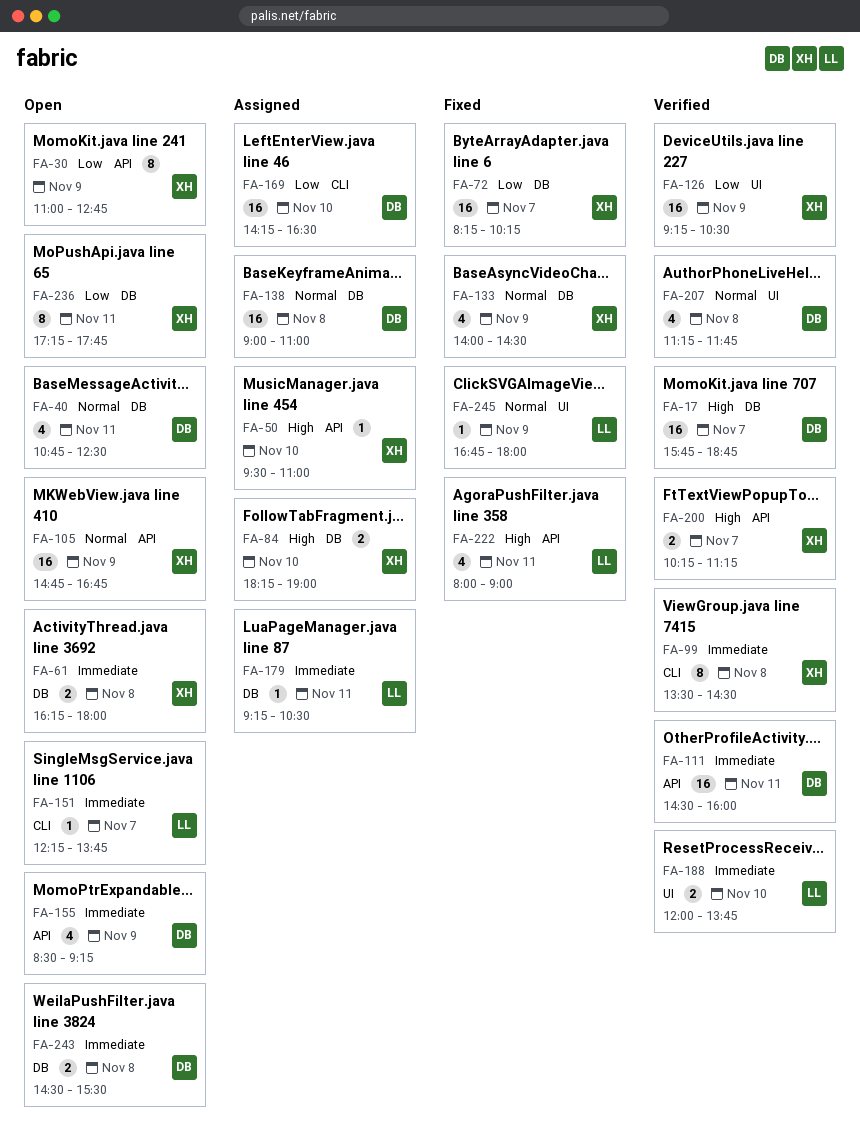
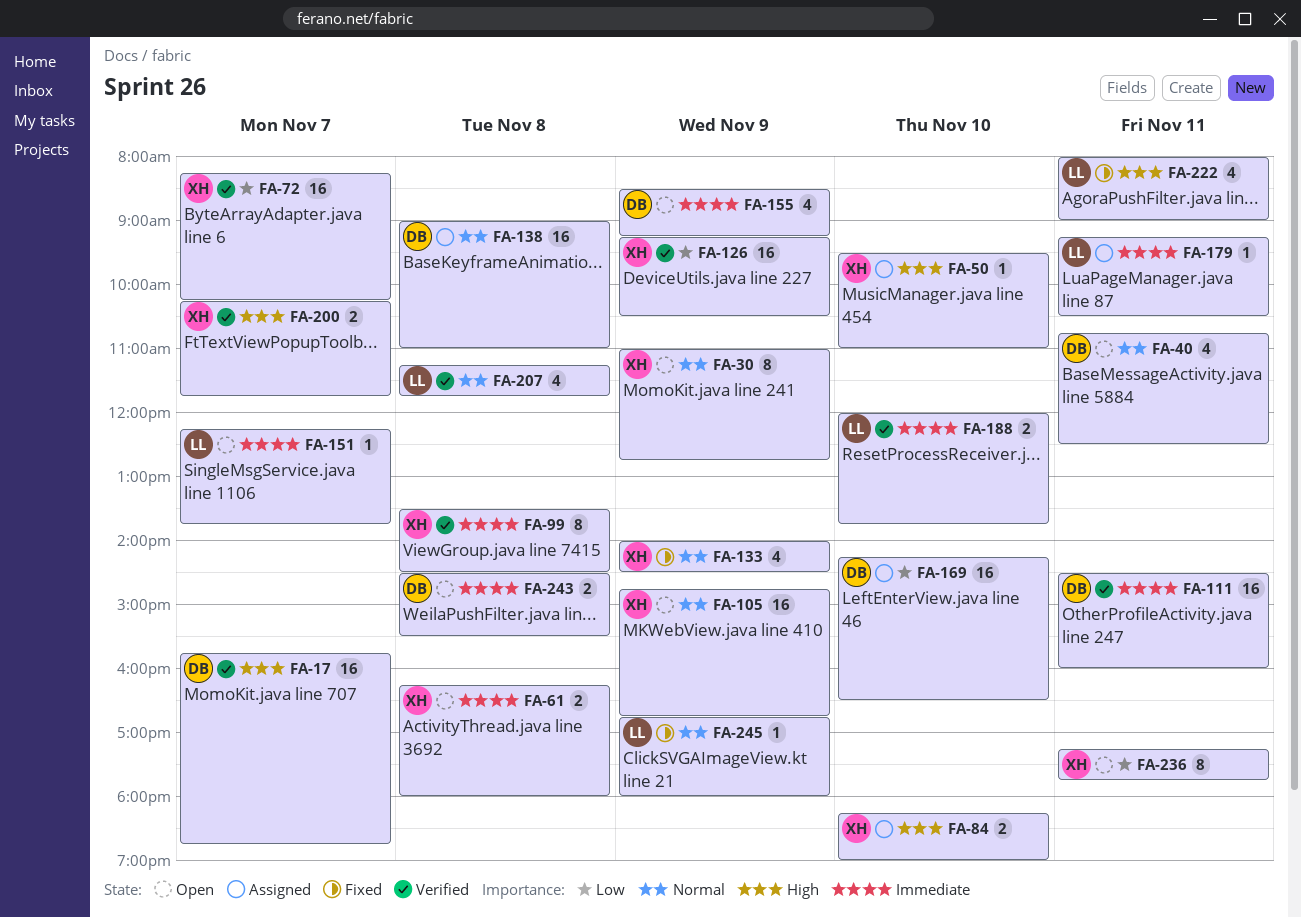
FA-30, priority: Low -> Normal
FA-72, status: Fixed -> Verified
FA-200, ends: 11:15 -> 11:45
FA-207, owner: DB -> LL

